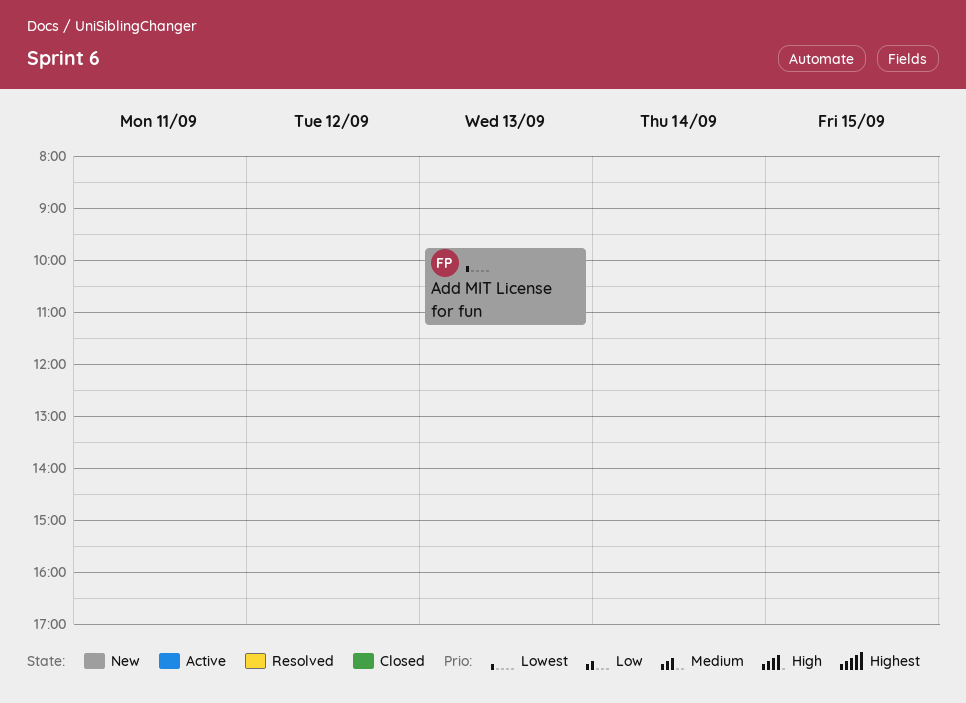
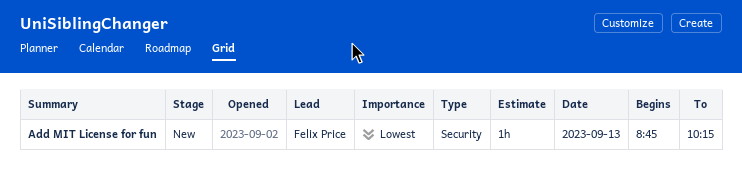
Add MIT License for fun, begins: 09:45 -> 08:45
Add MIT License for fun, ends: 11:15 -> 10:15

